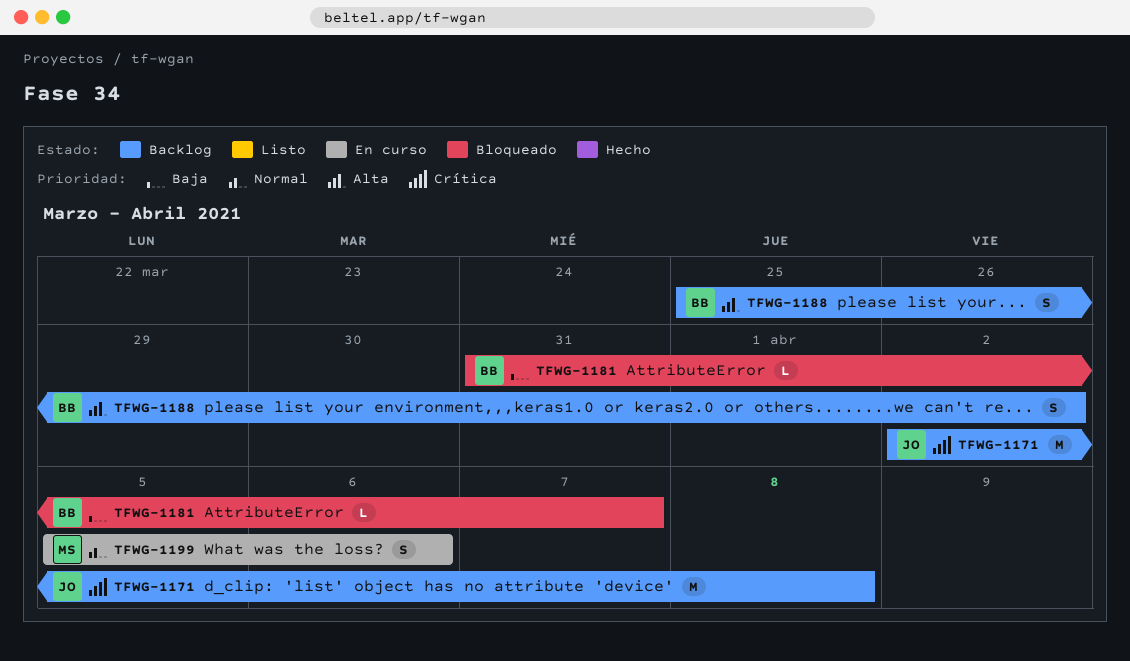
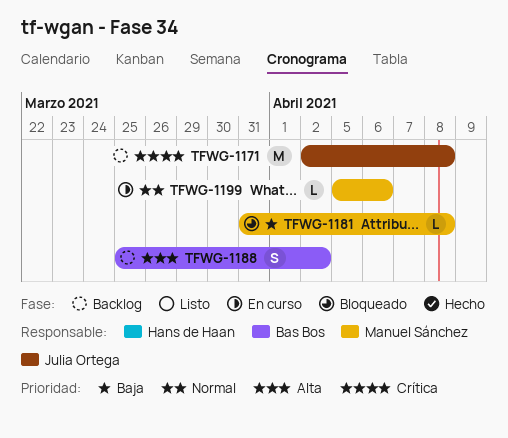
TFWG-1181, owner: Bas Bos -> Manuel Sánchez
TFWG-1181, due: Apr 7 -> Apr 8
TFWG-1199, estimate: S -> L

